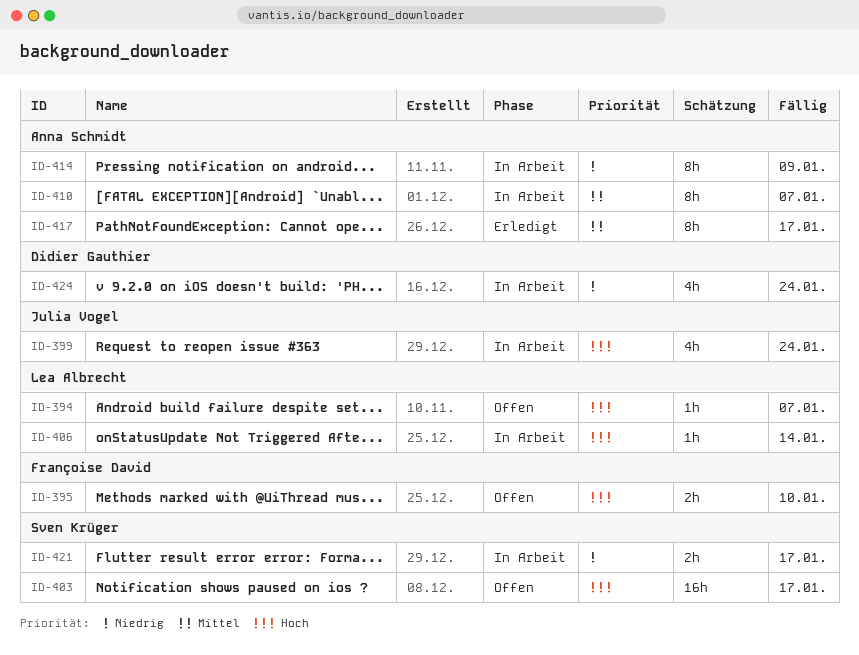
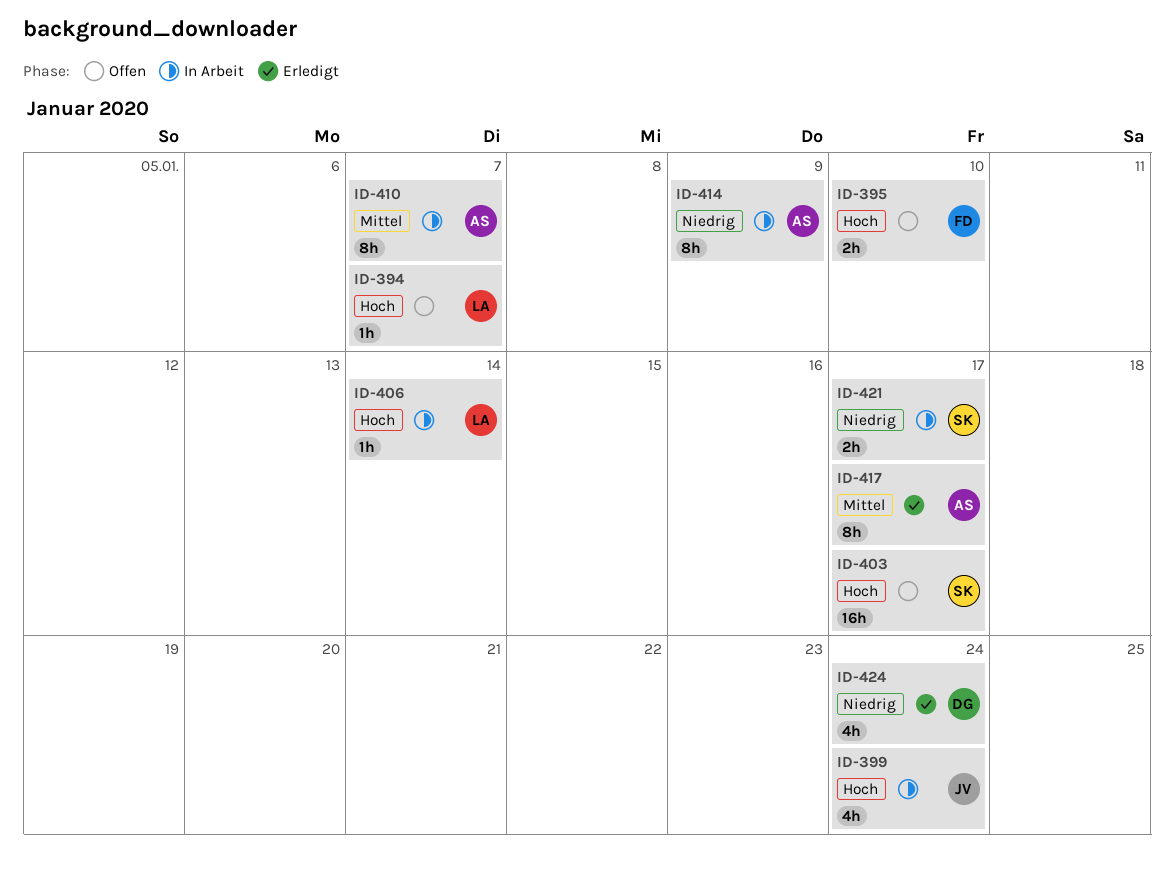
ID-424, status: In Arbeit -> Erledigt

